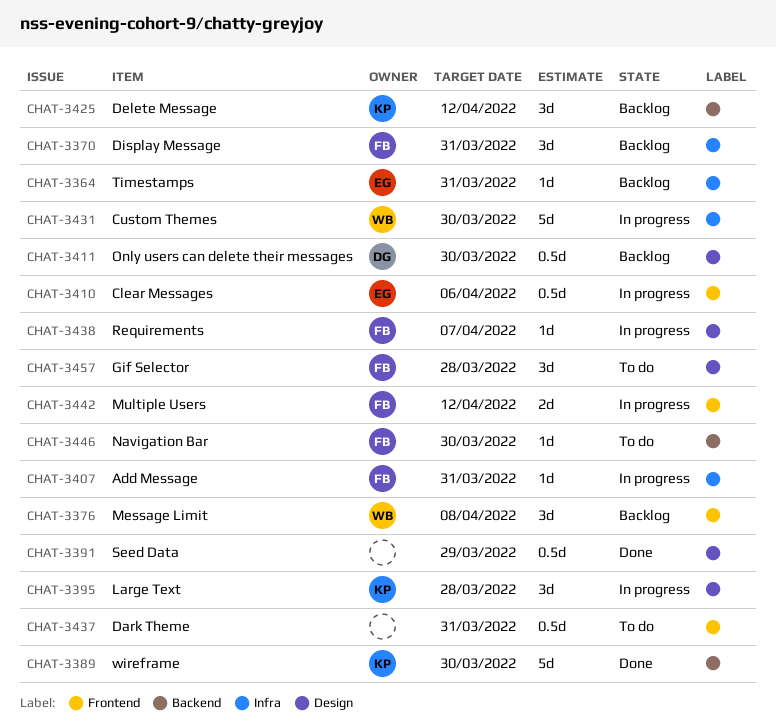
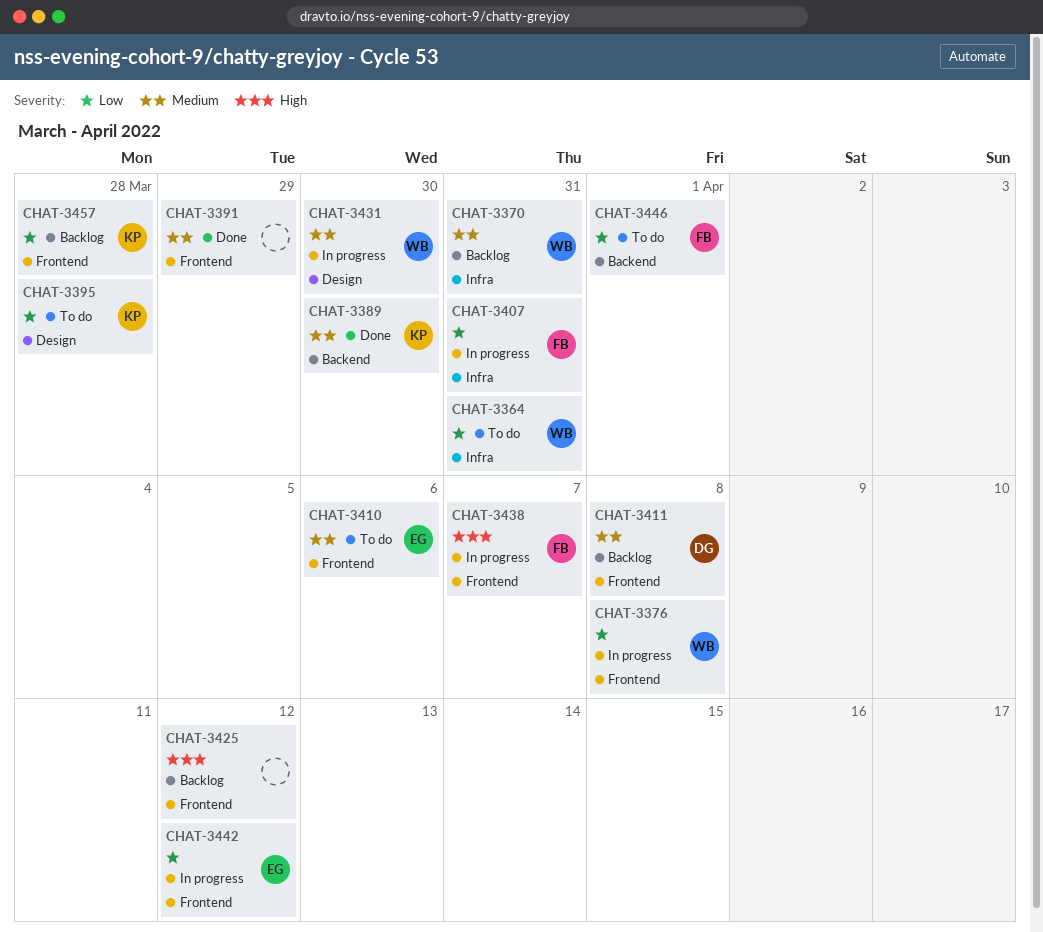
CHAT-3364, status: Backlog -> To do
CHAT-3364, owner: EG -> WB
CHAT-3370, owner: FB -> WB
CHAT-3376, status: Backlog -> In progress
CHAT-3391, label: Design -> Frontend
CHAT-3395, status: In progress -> To do
CHAT-3410, status: In progress -> To do
CHAT-3411, label: Design -> Frontend
CHAT-3411, due: Mar 30 -> Apr 8
CHAT-3425, owner: KP -> none
CHAT-3425, label: Backend -> Frontend
CHAT-3431, label: Infra -> Design
CHAT-3437: present -> none
CHAT-3438, label: Design -> Frontend
CHAT-3442, owner: FB -> EG
CHAT-3446, due: Mar 30 -> Apr 1
CHAT-3457, status: To do -> Backlog
CHAT-3457, owner: FB -> KP
CHAT-3457, label: Design -> Frontend

